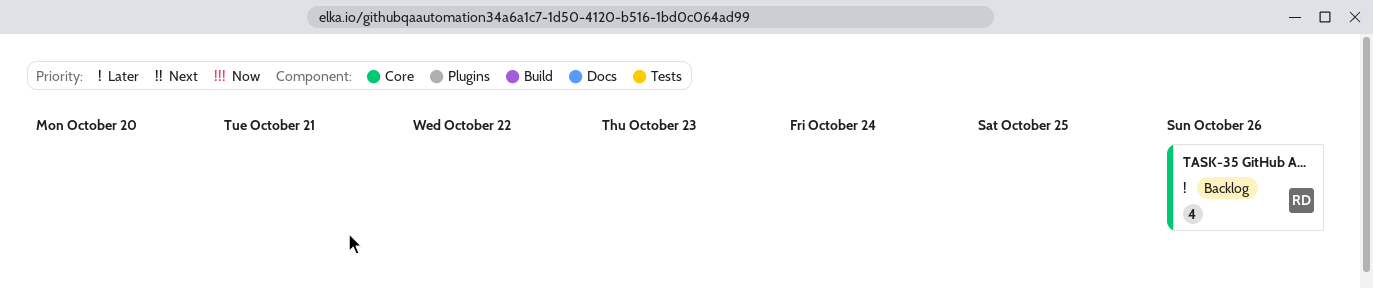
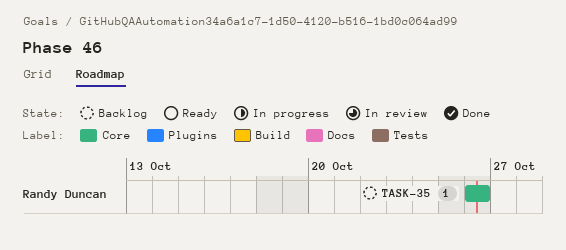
TASK-35, estimate: 4 -> 1

